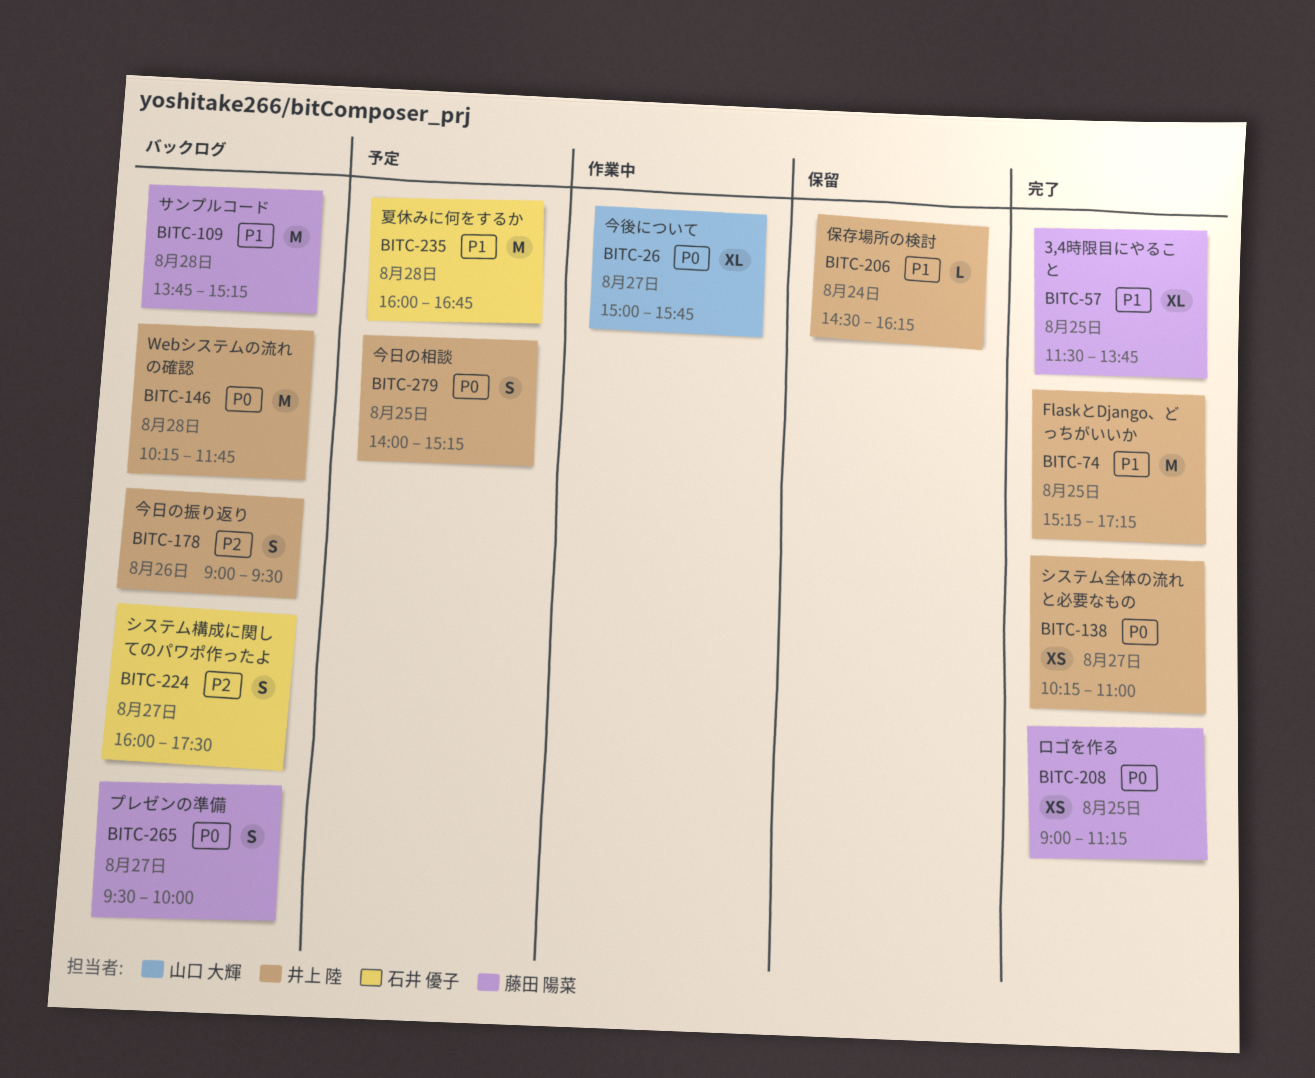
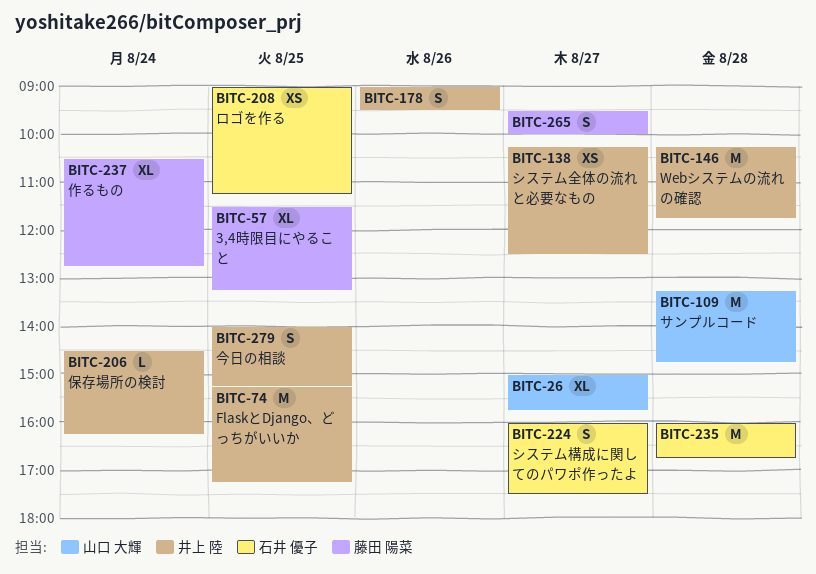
BITC-57, ends: 13:45 -> 13:15
BITC-109, owner: 藤田 陽菜 -> 山口 大輝
BITC-109, begins: 13:45 -> 13:15
BITC-109, ends: 15:15 -> 14:45
BITC-138, ends: 11:00 -> 12:30
BITC-208, owner: 藤田 陽菜 -> 石井 優子
BITC-237: none -> present

